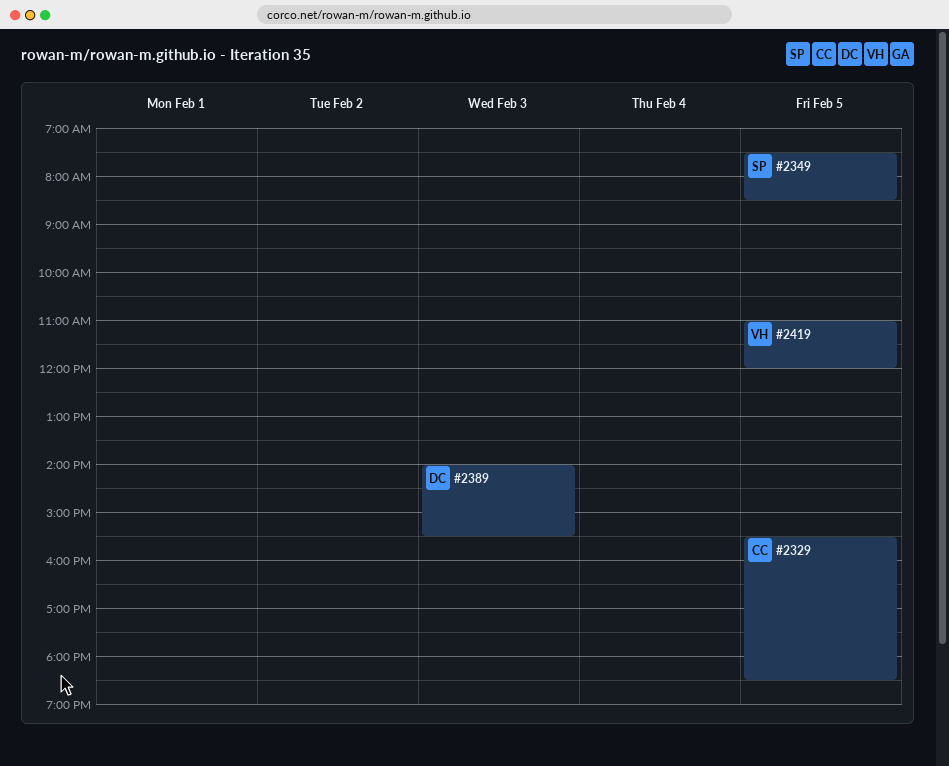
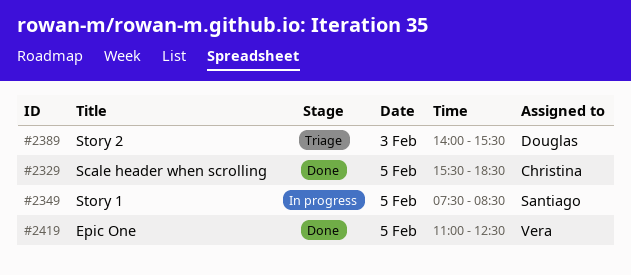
#2419, ends: 12:00 -> 12:30

